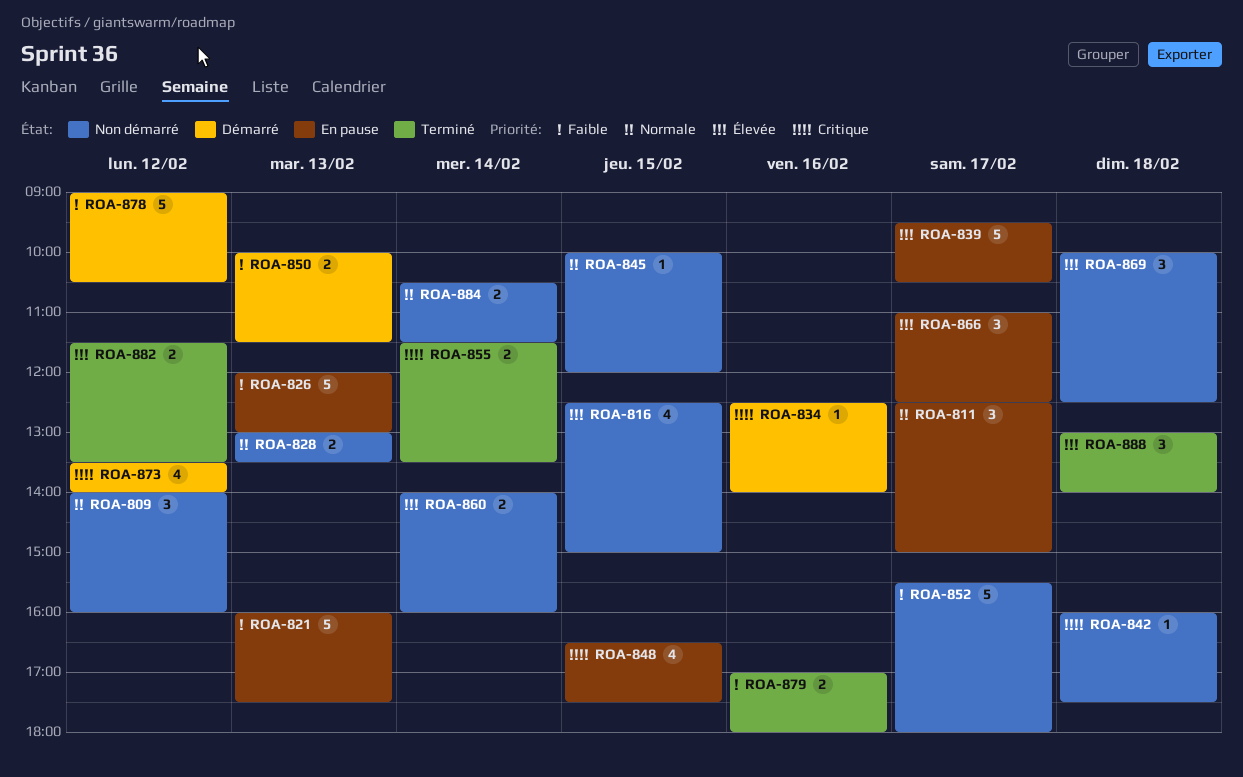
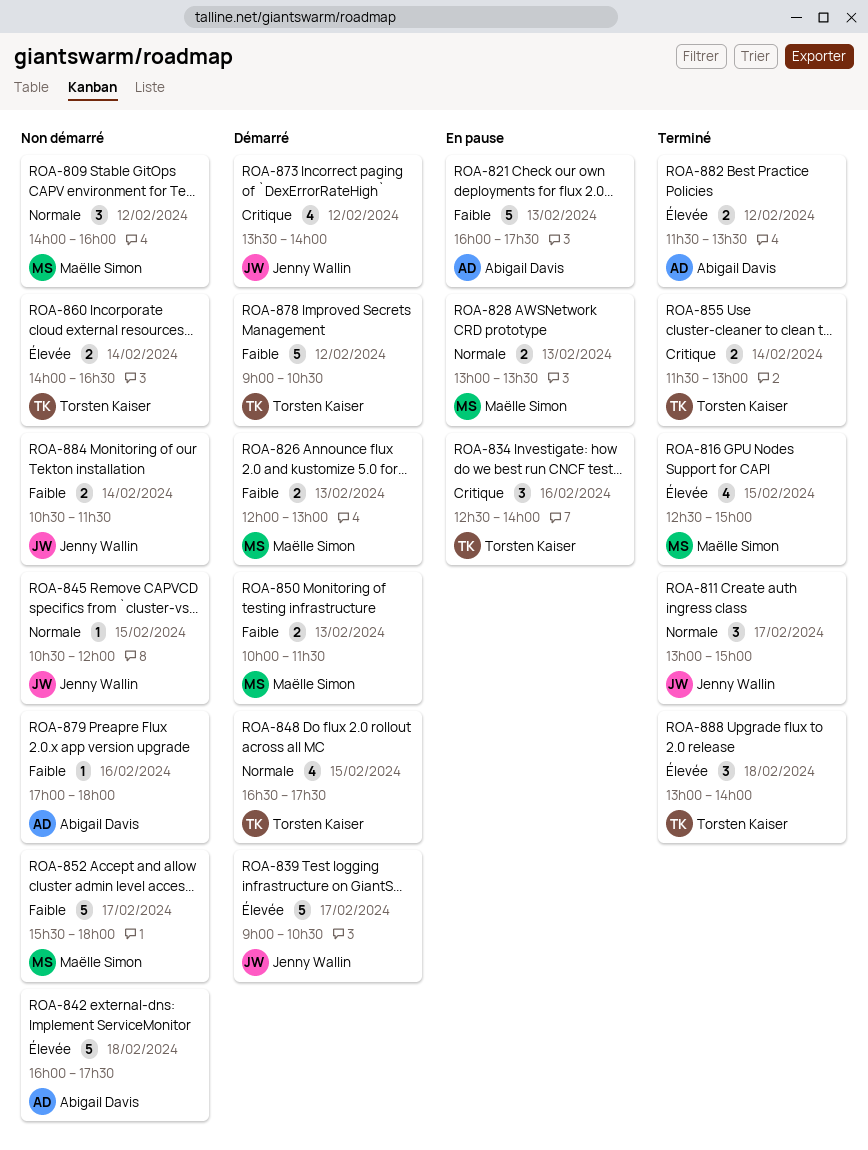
ROA-811, status: En pause -> Terminé
ROA-811, begins: 12:30 -> 13:00
ROA-816, status: Non démarré -> Terminé
ROA-826, status: En pause -> Démarré
ROA-826, estimate: 5 -> 2
ROA-828, status: Non démarré -> En pause
ROA-834, status: Démarré -> En pause
ROA-834, estimate: 1 -> 3
ROA-839, status: En pause -> Démarré
ROA-839, begins: 09:30 -> 09:00
ROA-842, priority: Critique -> Élevée
ROA-842, estimate: 1 -> 5
ROA-845, begins: 10:00 -> 10:30
ROA-848, status: En pause -> Démarré
ROA-848, priority: Critique -> Normale
ROA-855, ends: 13:30 -> 13:00
ROA-860, ends: 16:00 -> 16:30
ROA-866: present -> none
ROA-869: present -> none
ROA-879, status: Terminé -> Non démarré
ROA-879, estimate: 2 -> 1
ROA-884, priority: Normale -> Faible

